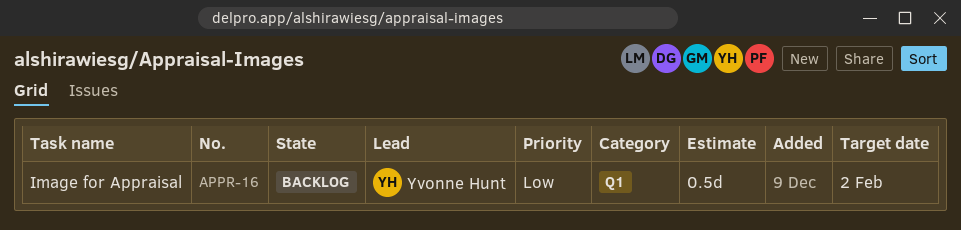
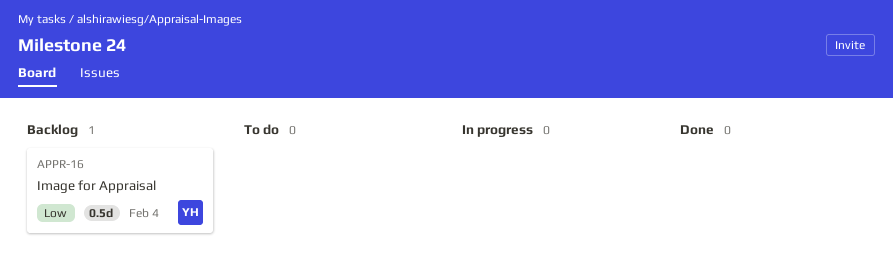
APPR-16, due: Feb 2 -> Feb 4

